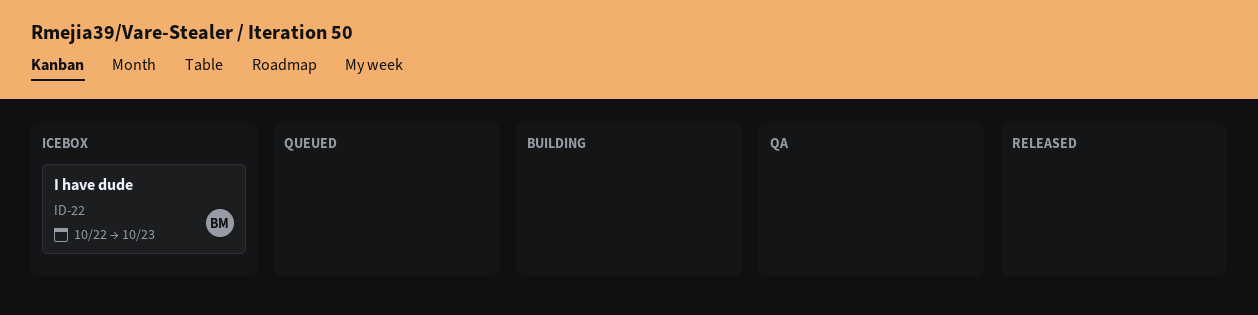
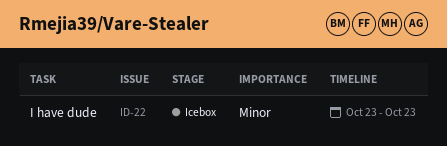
ID-22, start: Oct 22 -> Oct 23

